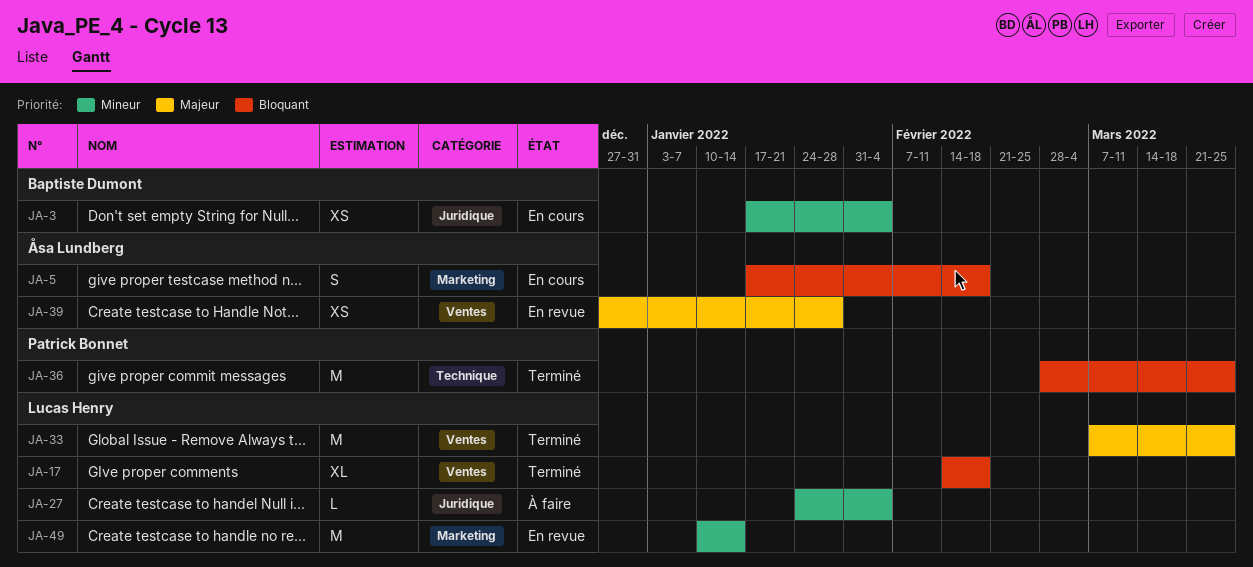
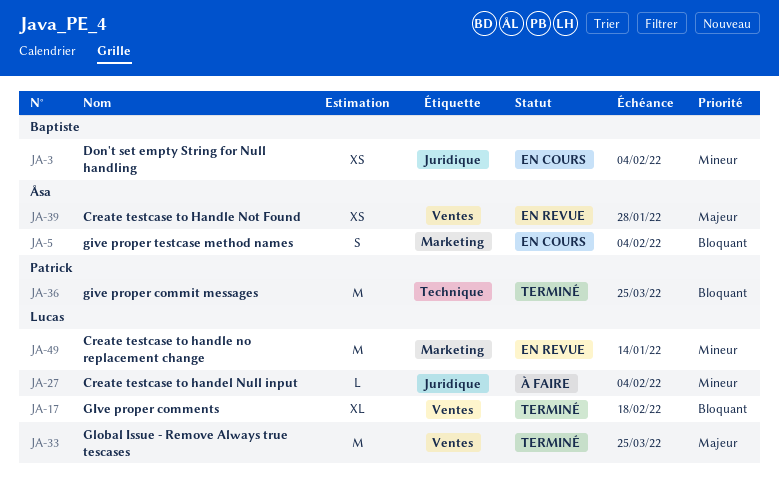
JA-5, due: Feb 18 -> Feb 4

